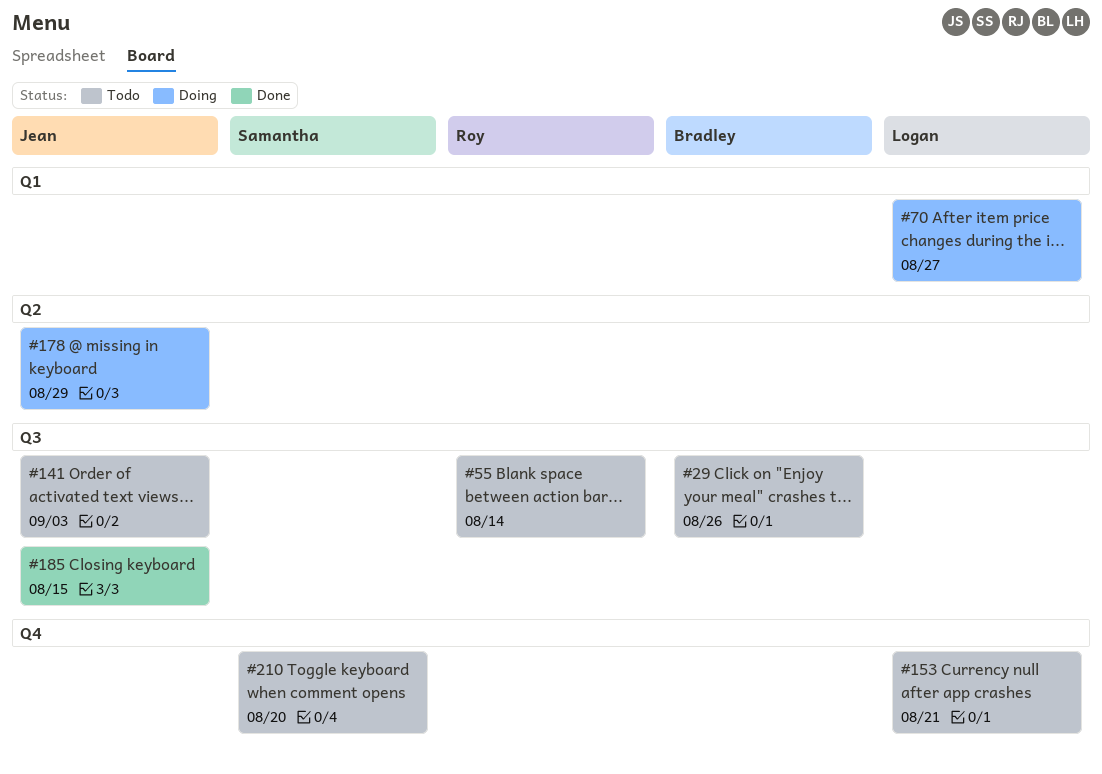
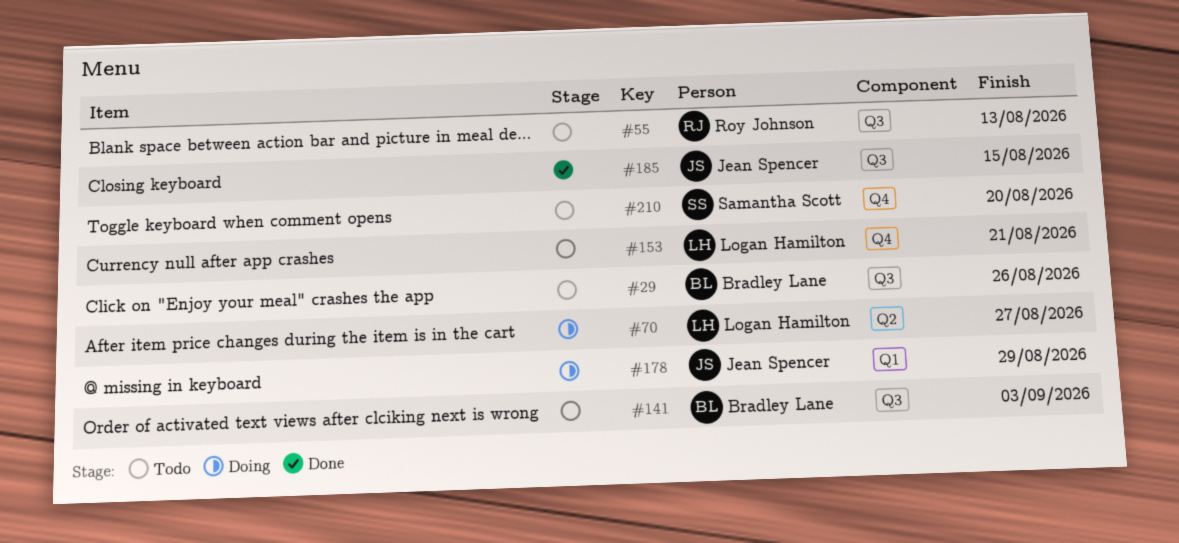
#55, due: Aug 14 -> Aug 13
#70, label: Q1 -> Q2
#141, owner: Jean Spencer -> Bradley Lane
#178, label: Q2 -> Q1

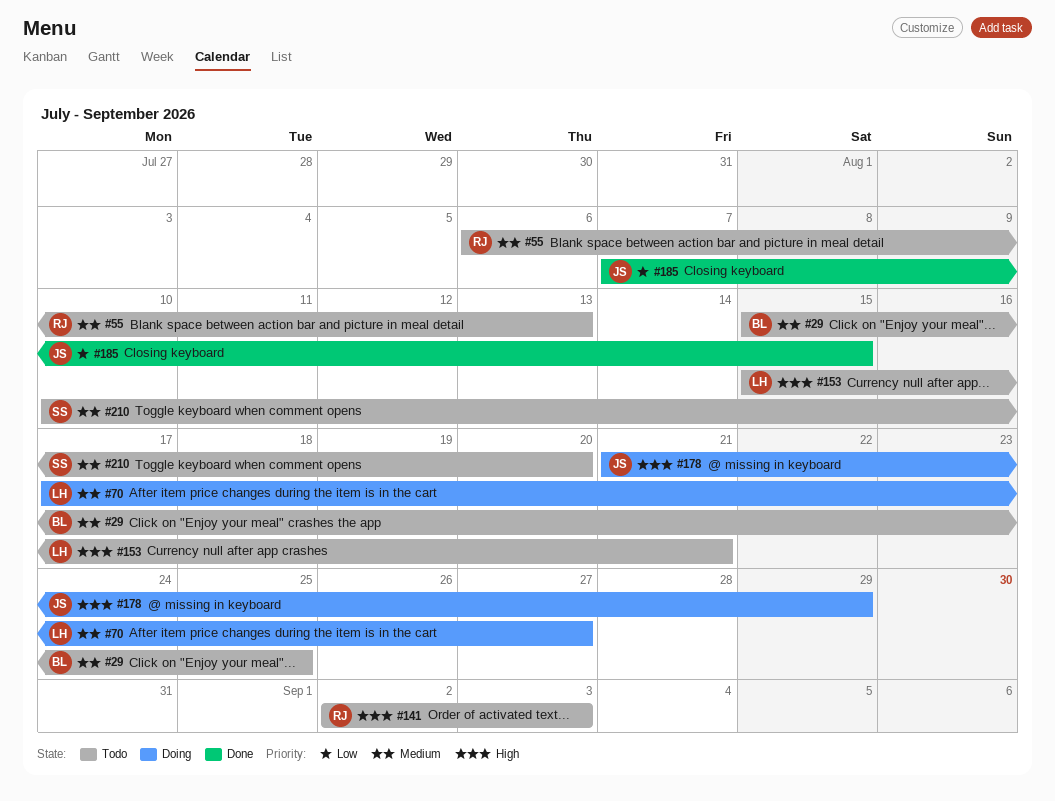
#29, due: Aug 26 -> Aug 25
#141, owner: Bradley Lane -> Roy Johnson

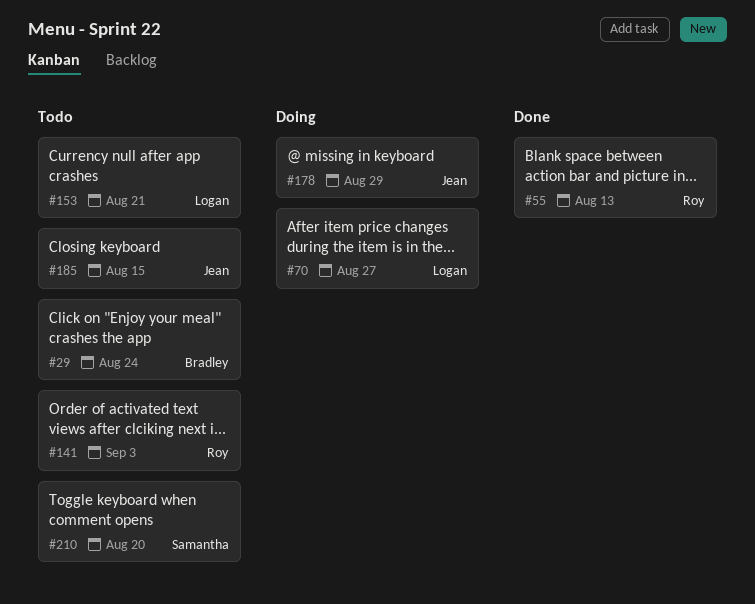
#29, due: Aug 25 -> Aug 24
#55, status: Todo -> Done
#185, status: Done -> Todo

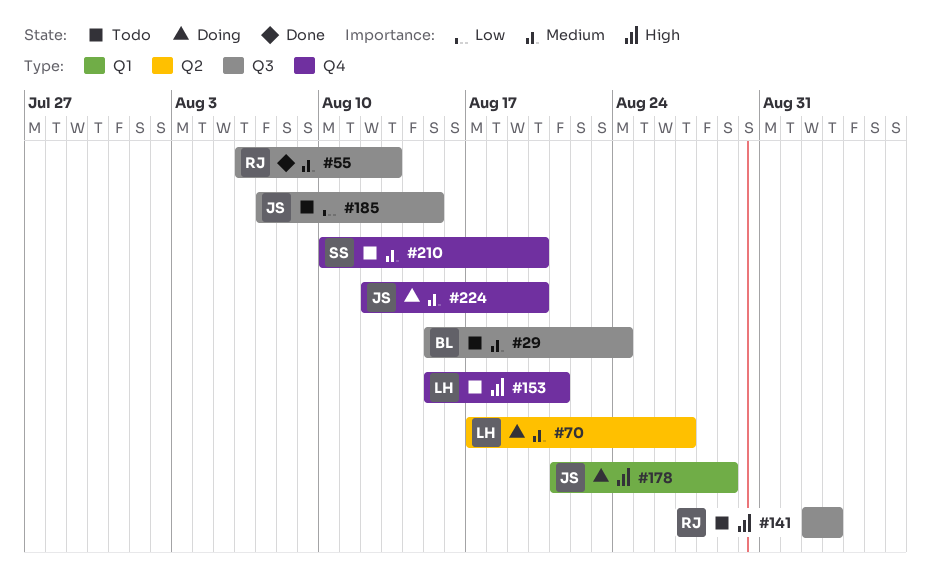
#224: none -> present

